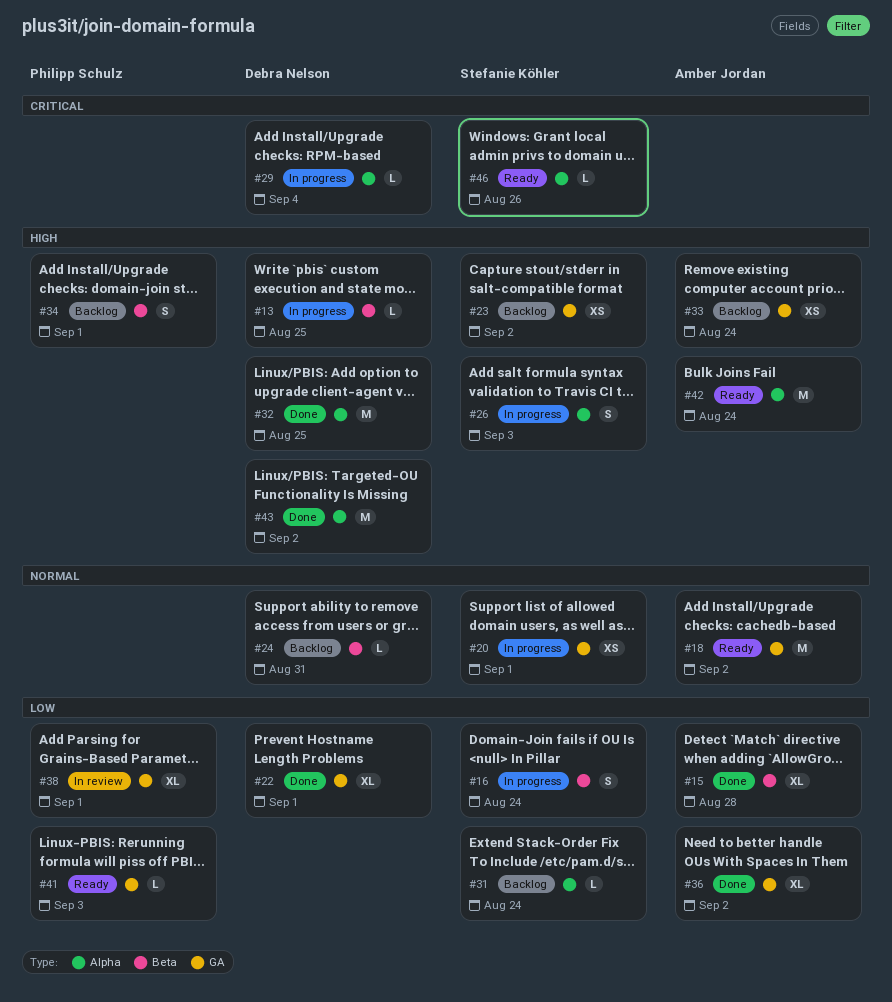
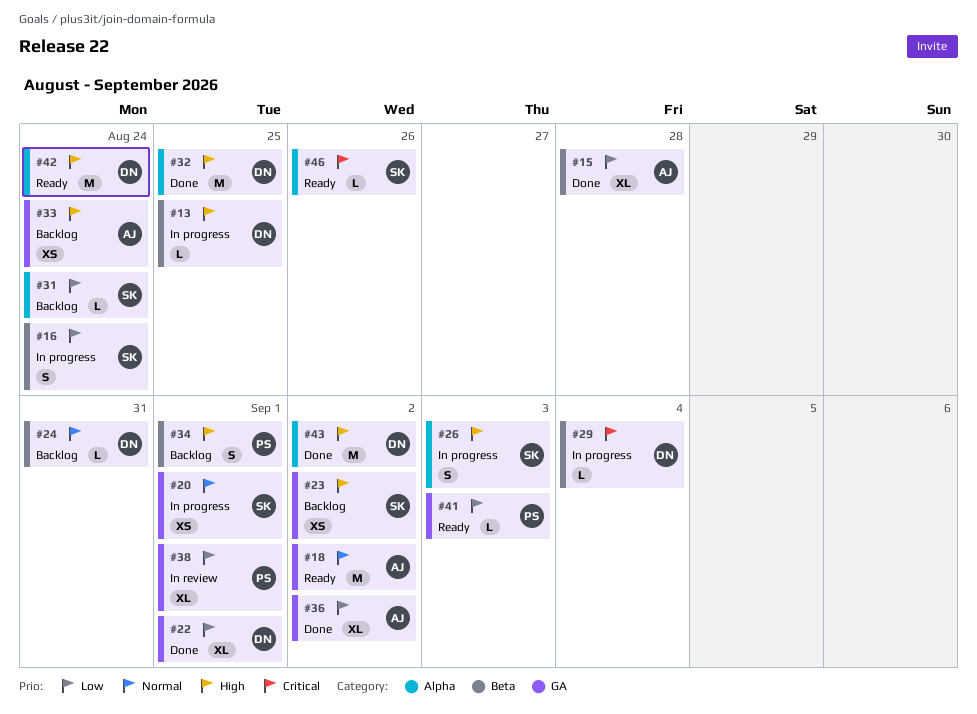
#29, label: Alpha -> Beta
#42, owner: Amber Jordan -> Debra Nelson

